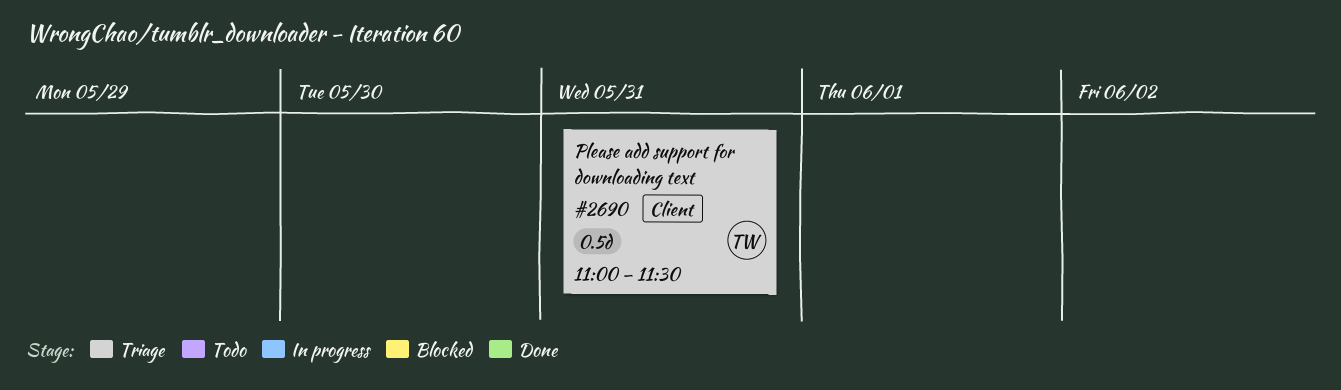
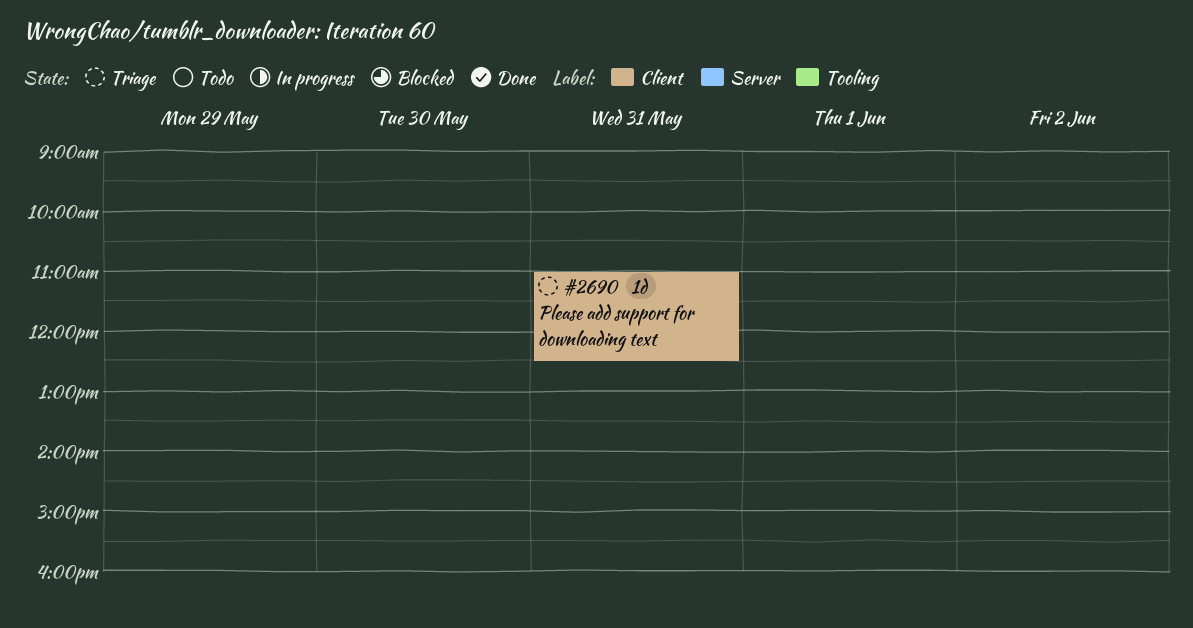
#2690, estimate: 0.5d -> 1d
#2690, ends: 11:30 -> 12:30

